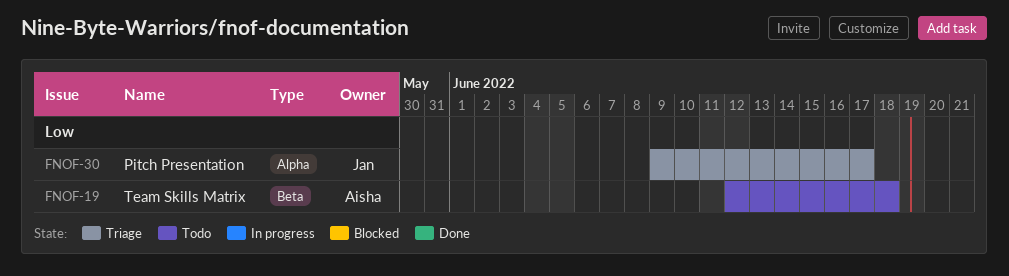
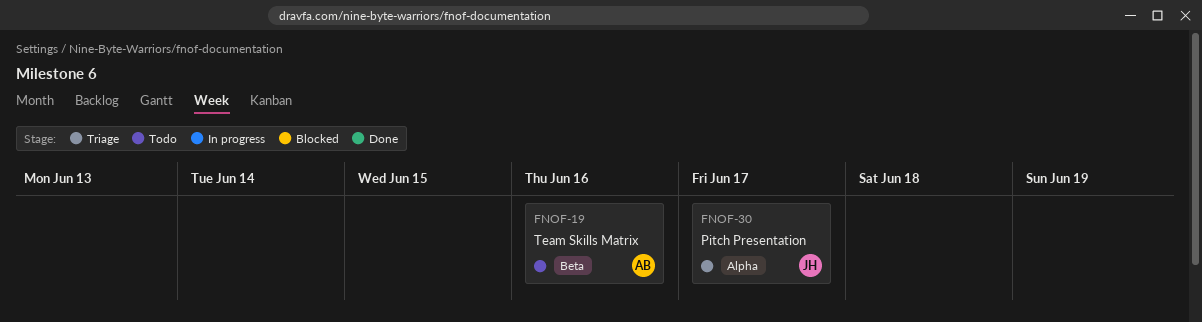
FNOF-19, due: Jun 18 -> Jun 16

